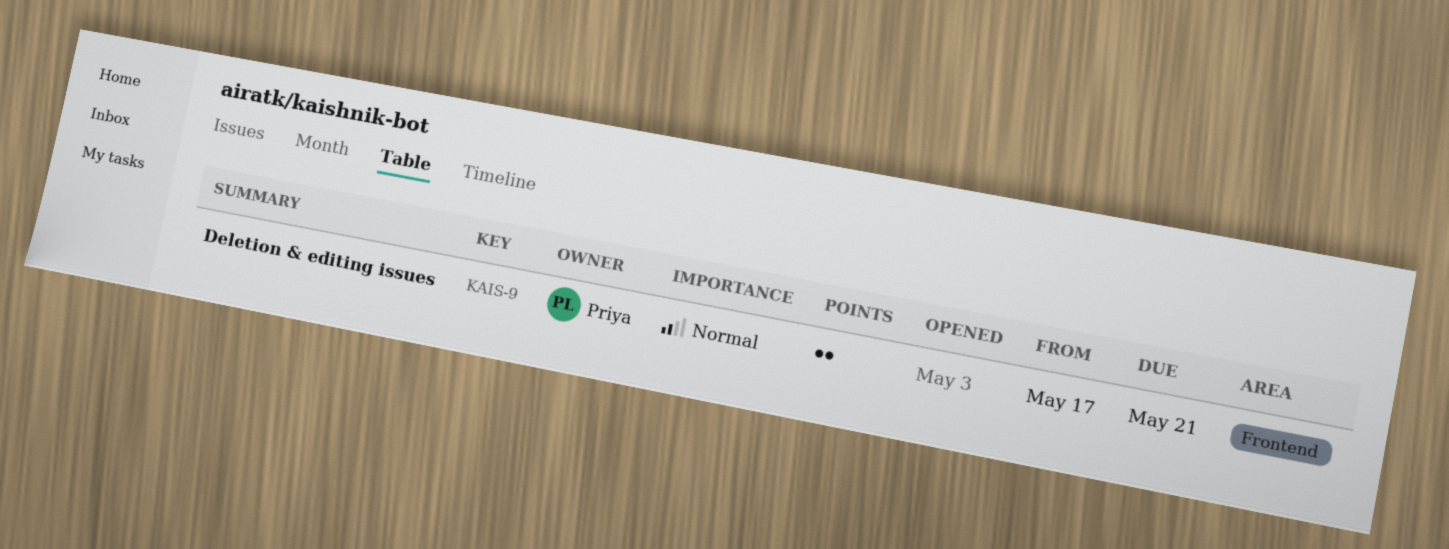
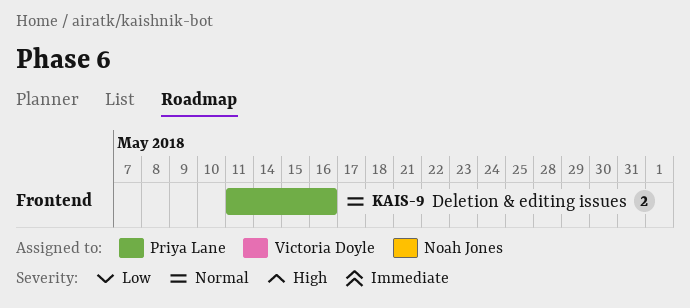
KAIS-9, start: May 17 -> May 11
KAIS-9, due: May 21 -> May 16

